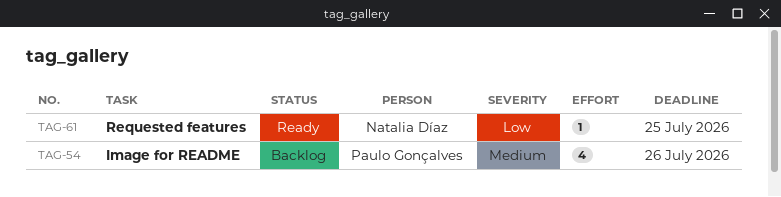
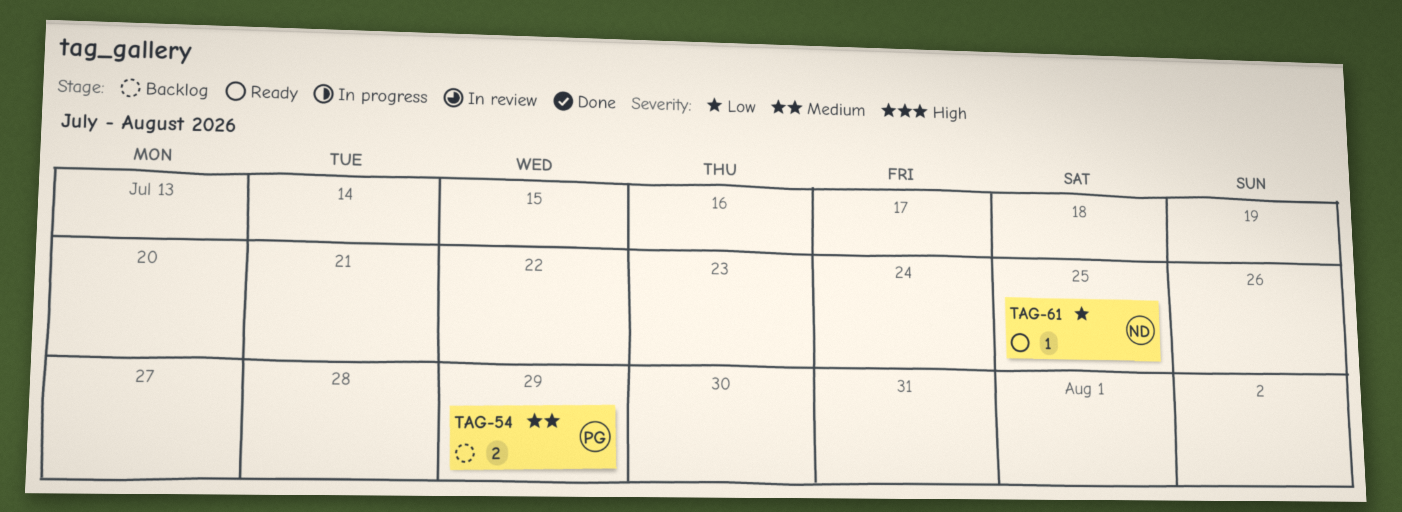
TAG-54, estimate: 4 -> 2
TAG-54, due: Jul 26 -> Jul 29

